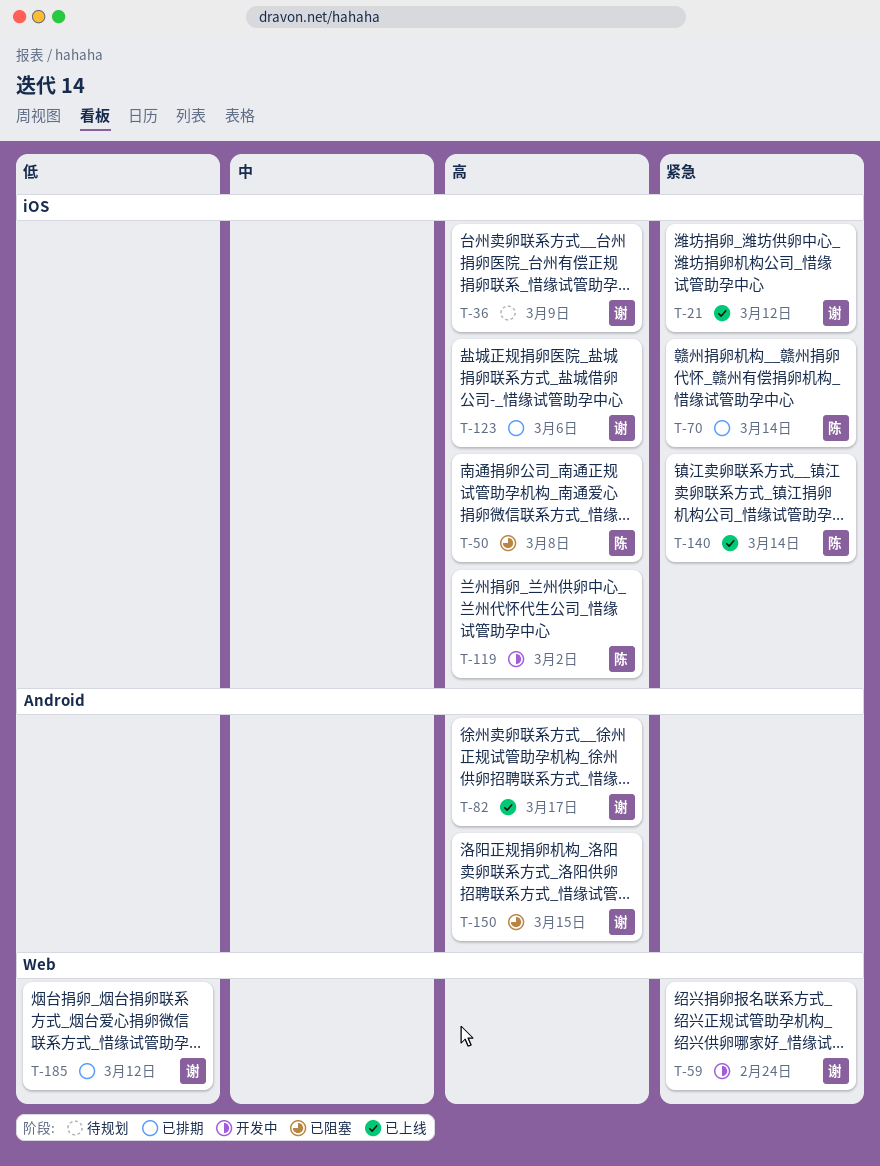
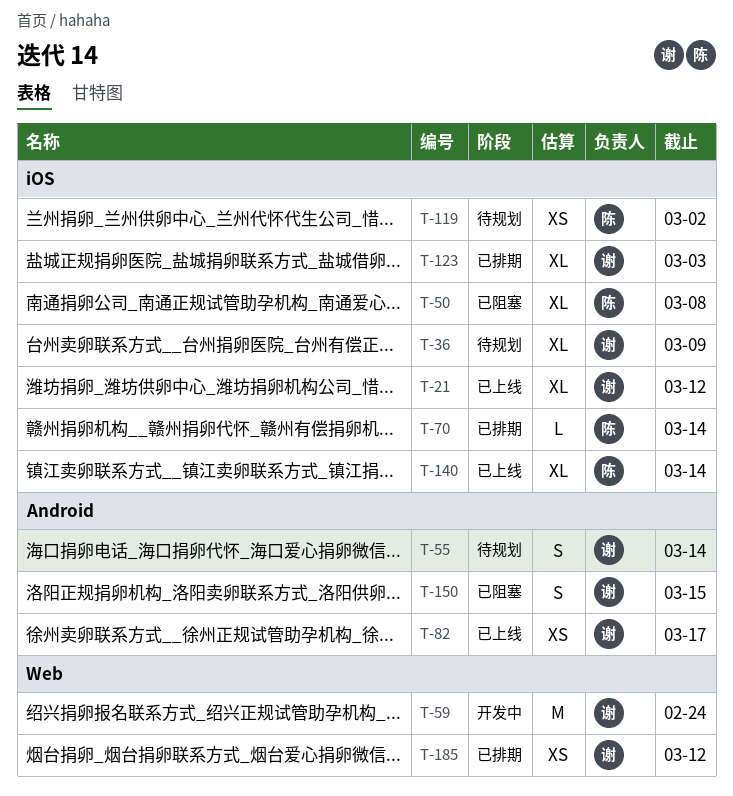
T-55: none -> present
T-119, status: 开发中 -> 待规划
T-123, due: Mar 6 -> Mar 3

